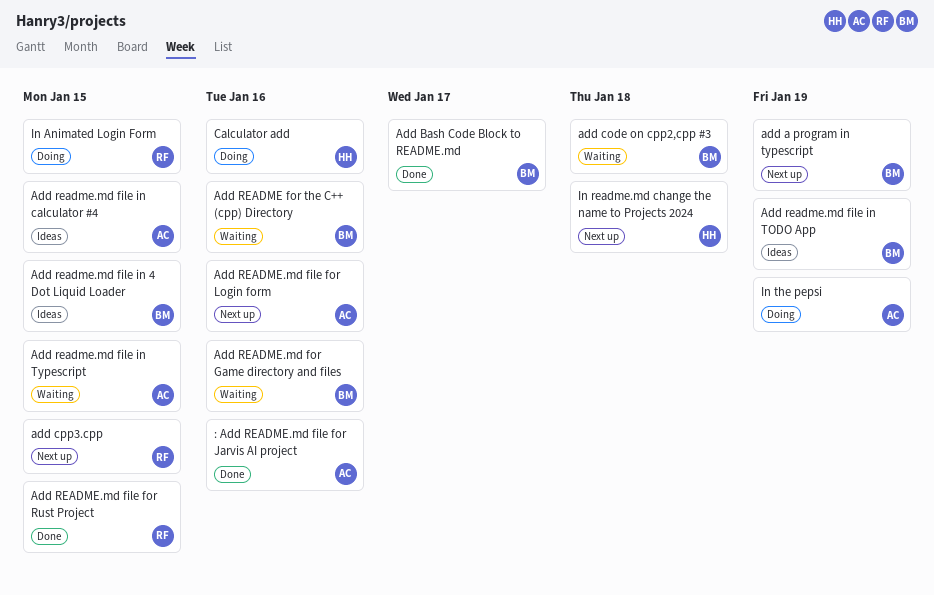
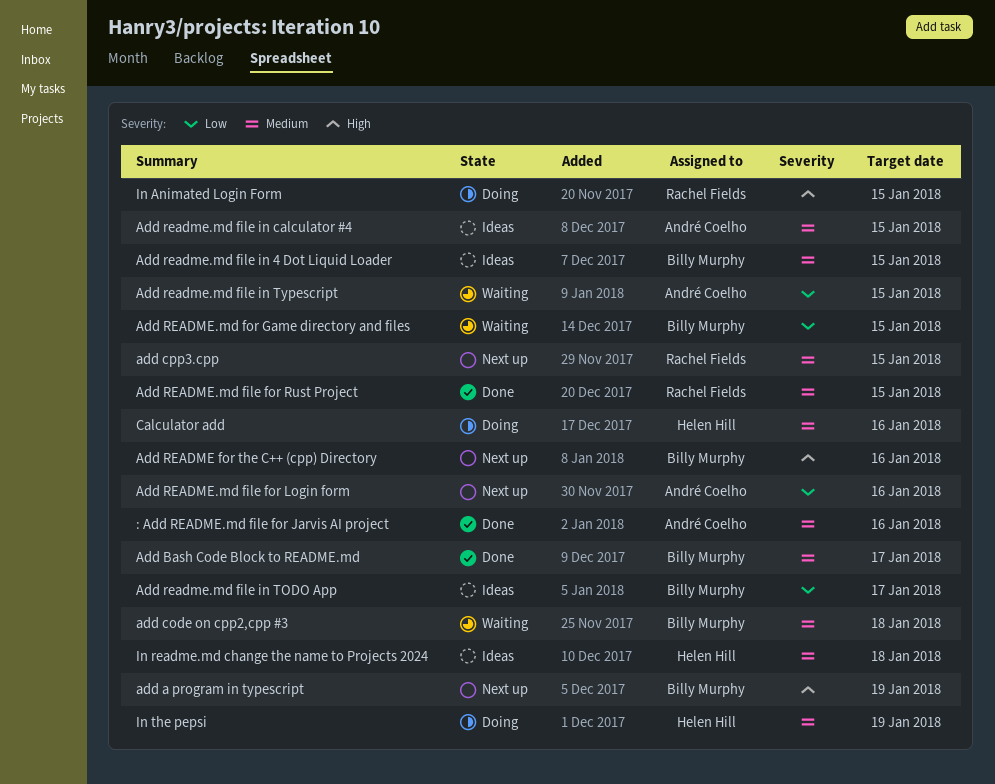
Add README for the C++ (cpp) Directory, status: Waiting -> Next up
Add readme.md file in TODO App, due: Jan 19 -> Jan 17
Add README.md for Game directory and files, due: Jan 16 -> Jan 15
In readme.md change the name to Projects 2024, status: Next up -> Ideas
In the pepsi, owner: André Coelho -> Helen Hill

